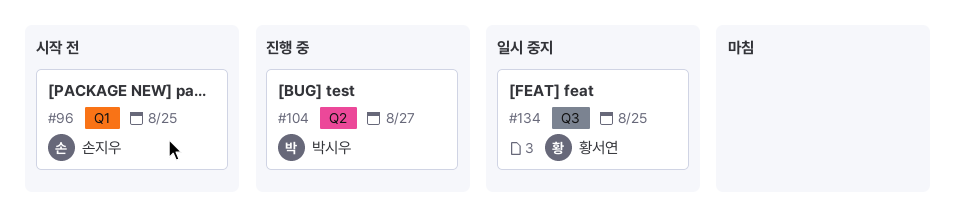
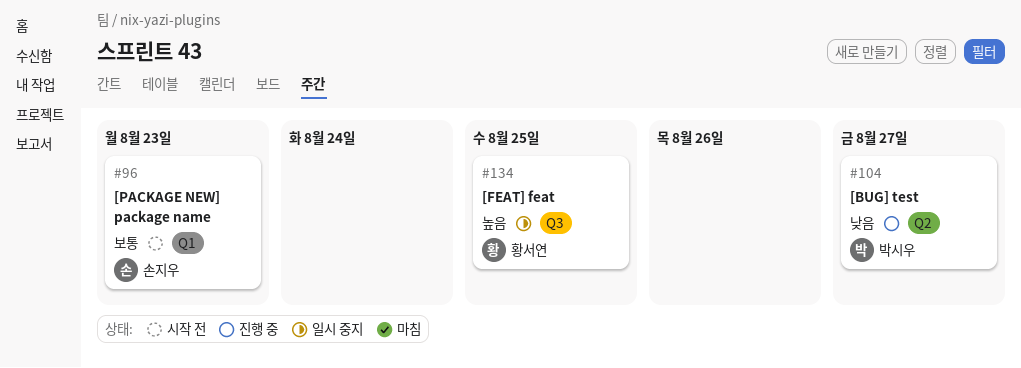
#96, due: Aug 25 -> Aug 23

